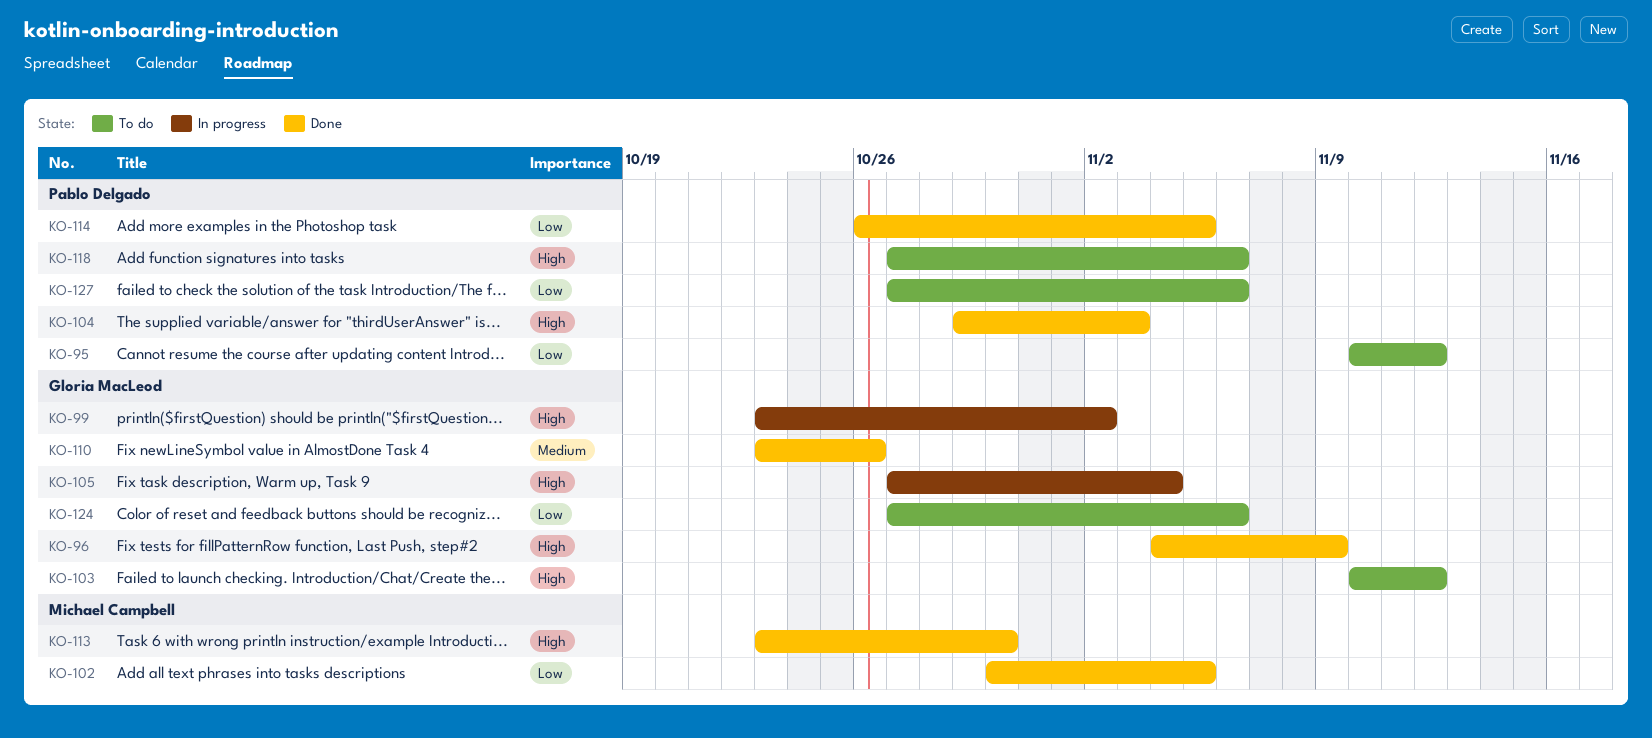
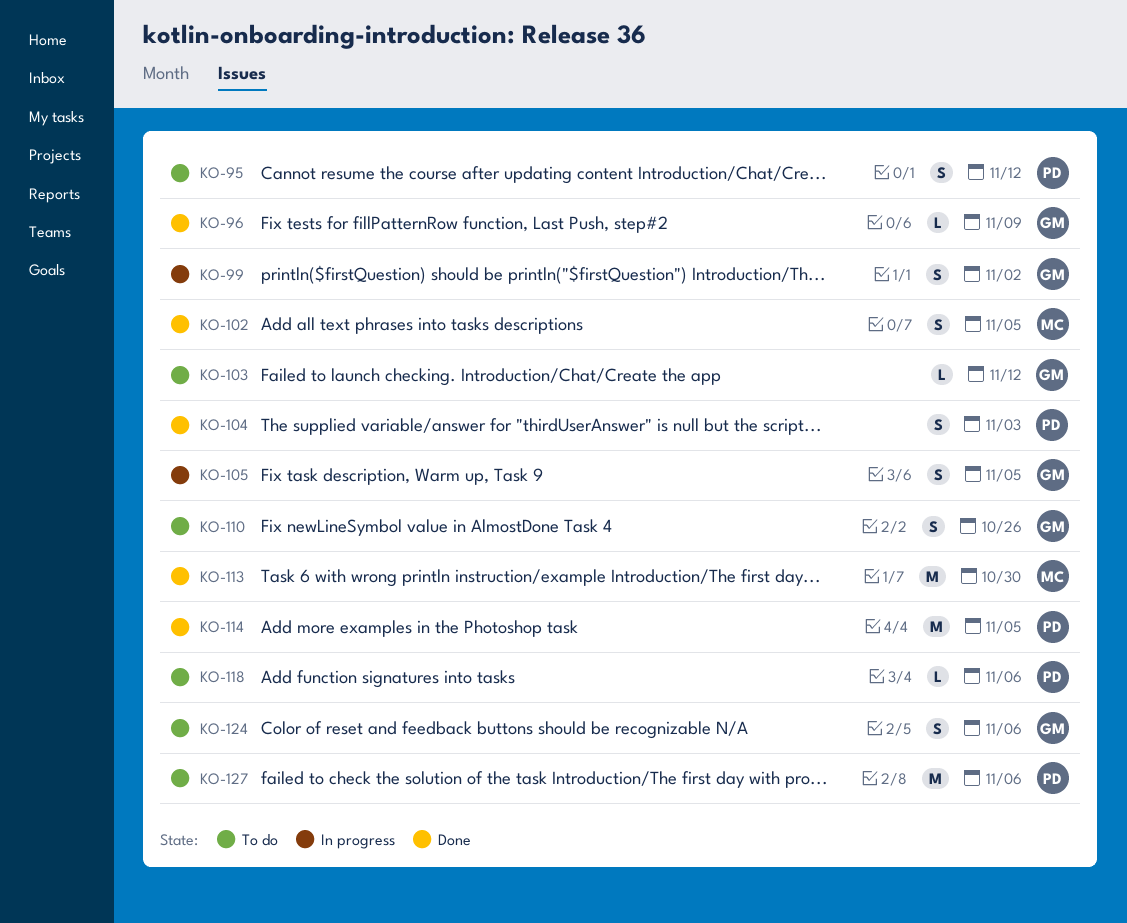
KO-105, due: Nov 4 -> Nov 5
KO-110, status: Done -> To do

